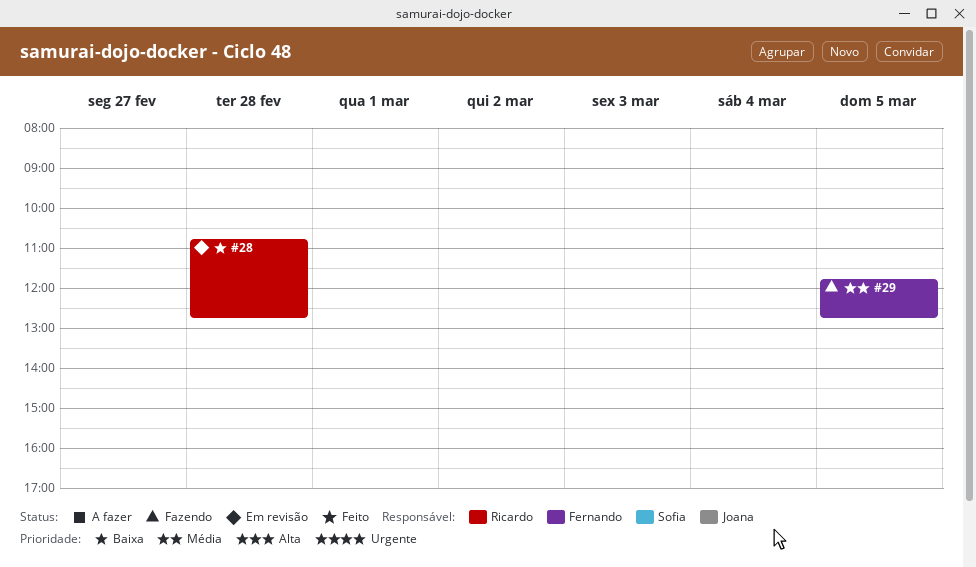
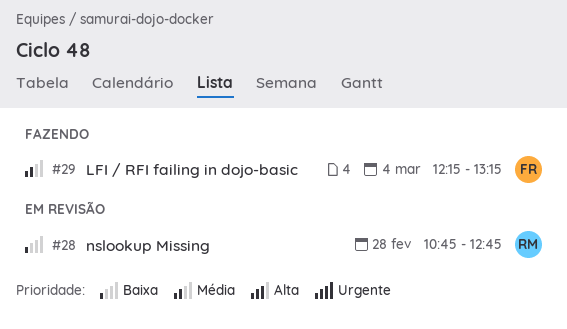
#29, day: Mar 5 -> Mar 4
#29, begins: 11:45 -> 12:15
#29, ends: 12:45 -> 13:15

